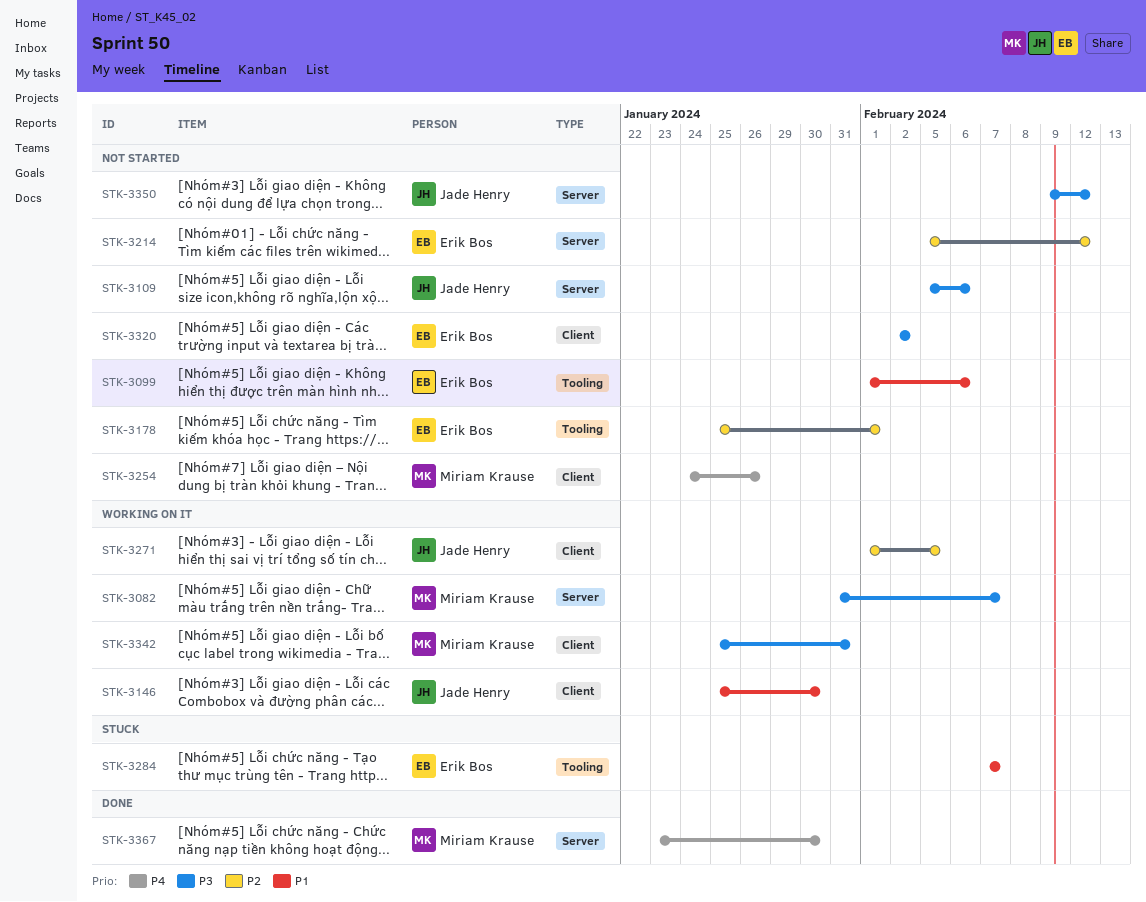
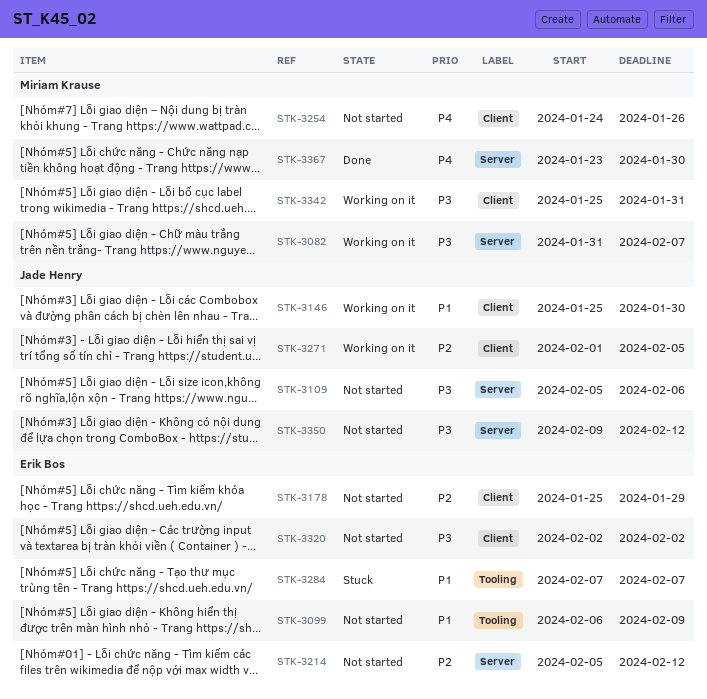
STK-3099, start: Feb 1 -> Feb 6
STK-3099, due: Feb 6 -> Feb 9
STK-3178, label: Tooling -> Client
STK-3178, due: Feb 1 -> Jan 29

